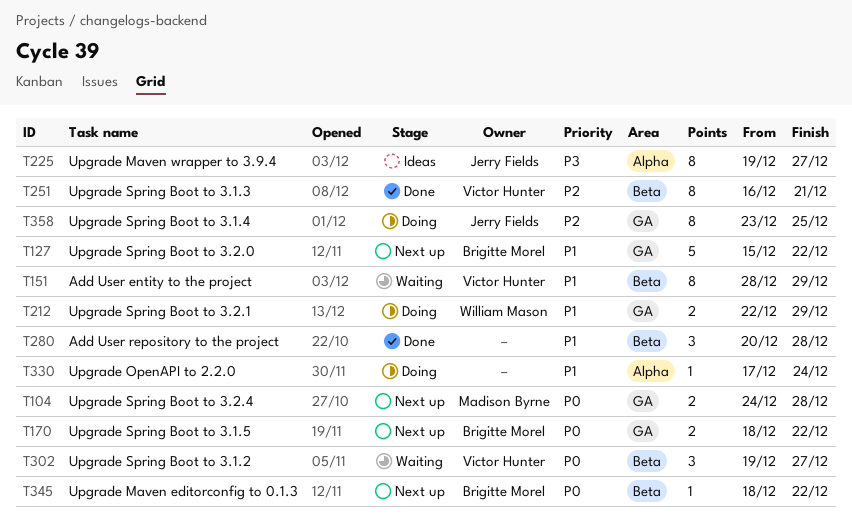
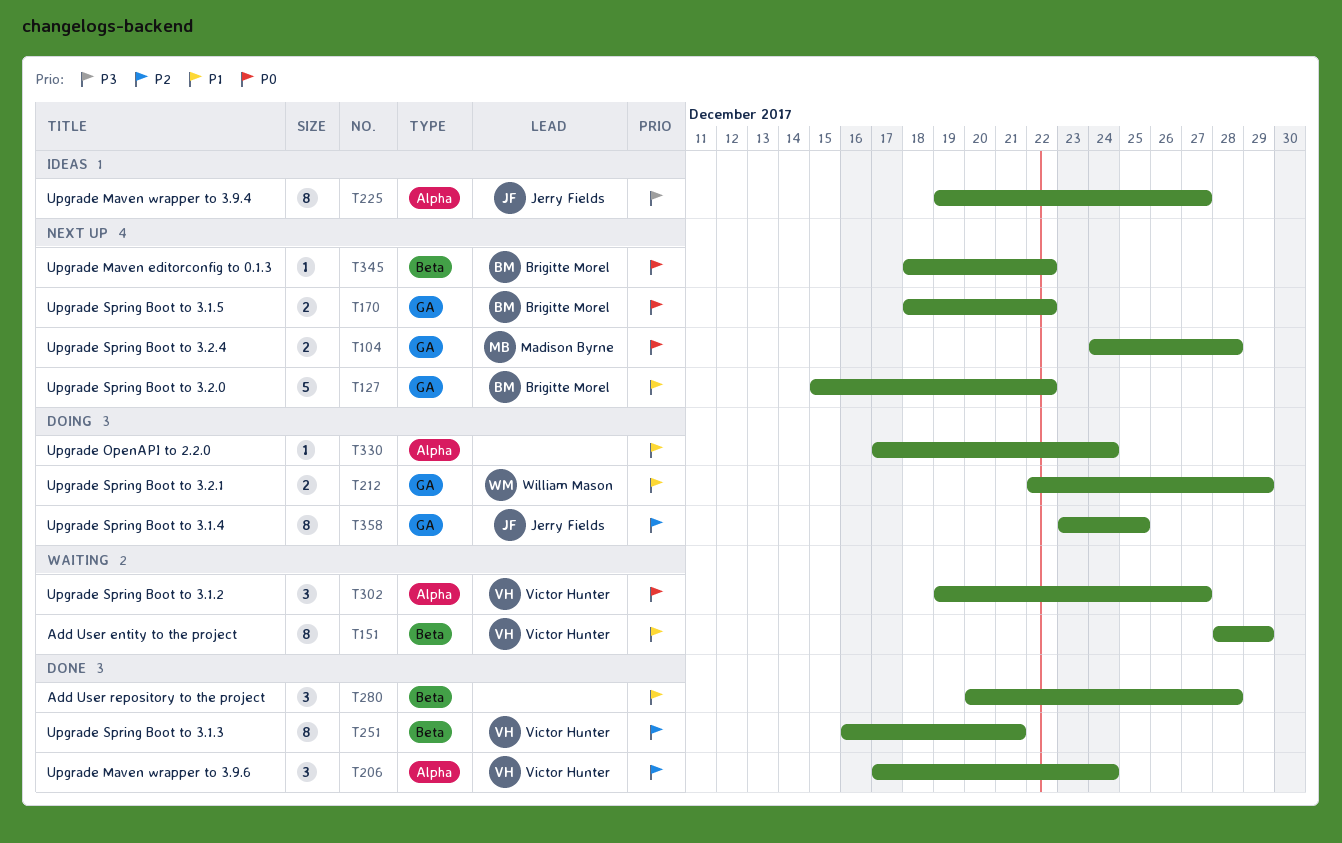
T206: none -> present
T302, label: Beta -> Alpha

